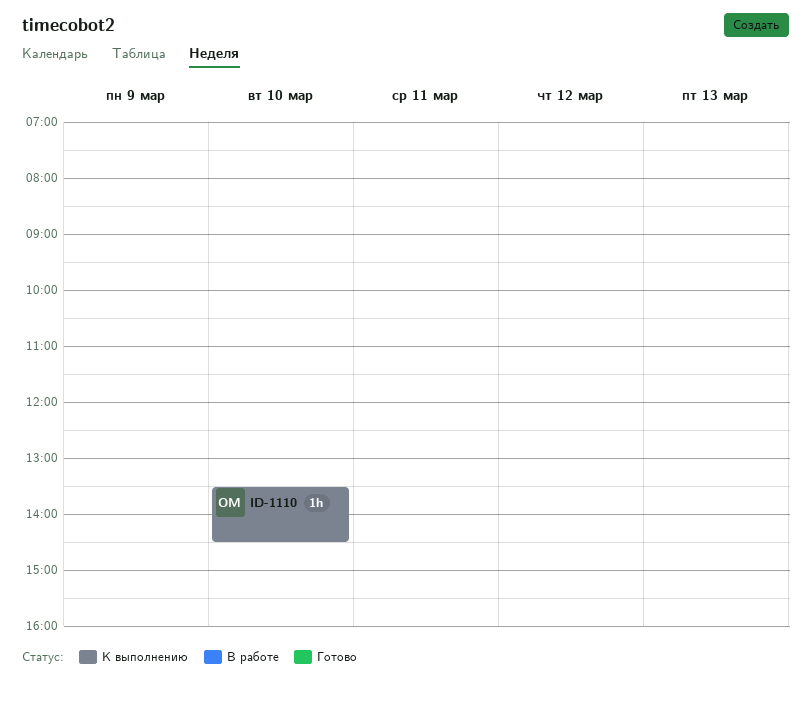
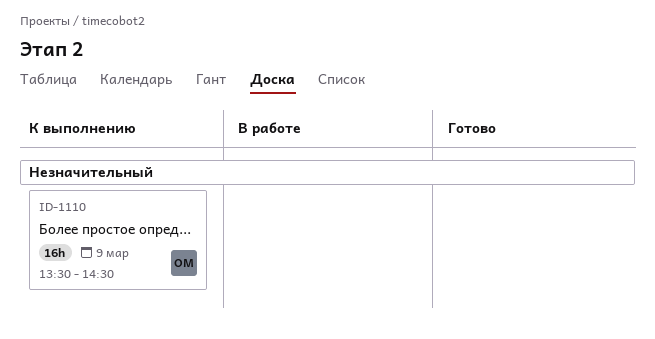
ID-1110, estimate: 1h -> 16h
ID-1110, day: Mar 10 -> Mar 9

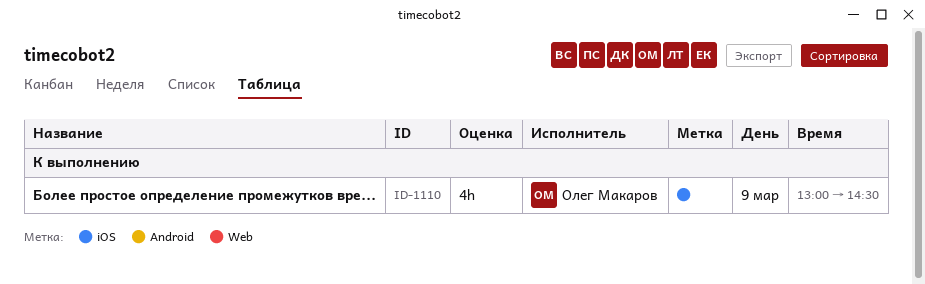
ID-1110, estimate: 16h -> 4h
ID-1110, begins: 13:30 -> 13:00

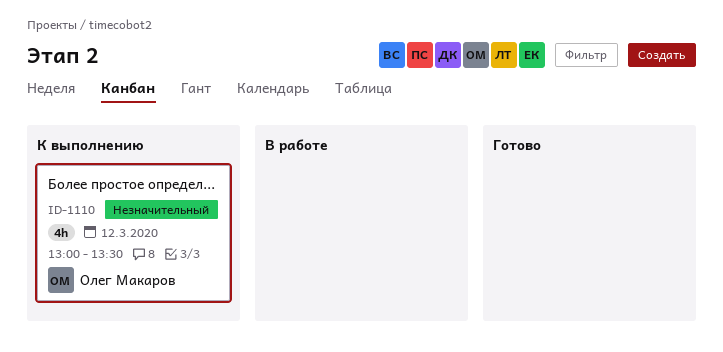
ID-1110, day: Mar 9 -> Mar 12
ID-1110, ends: 14:30 -> 13:30

